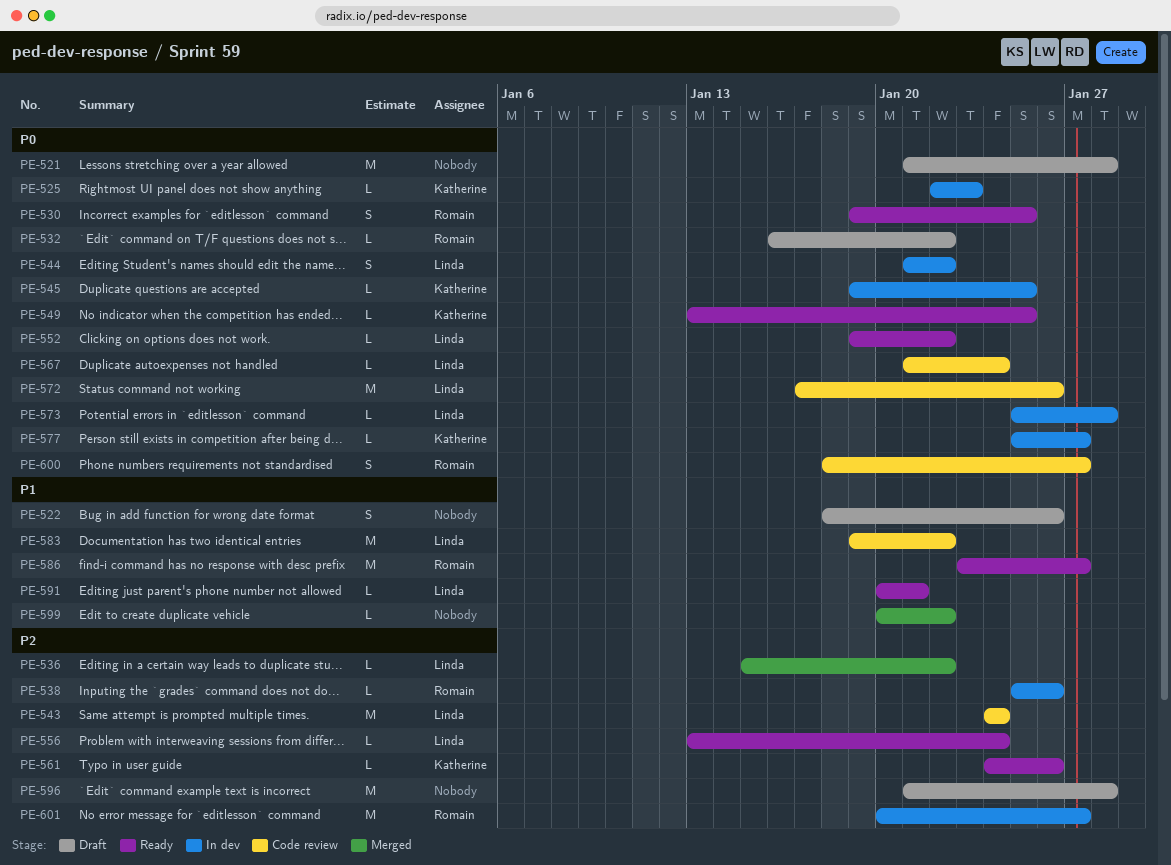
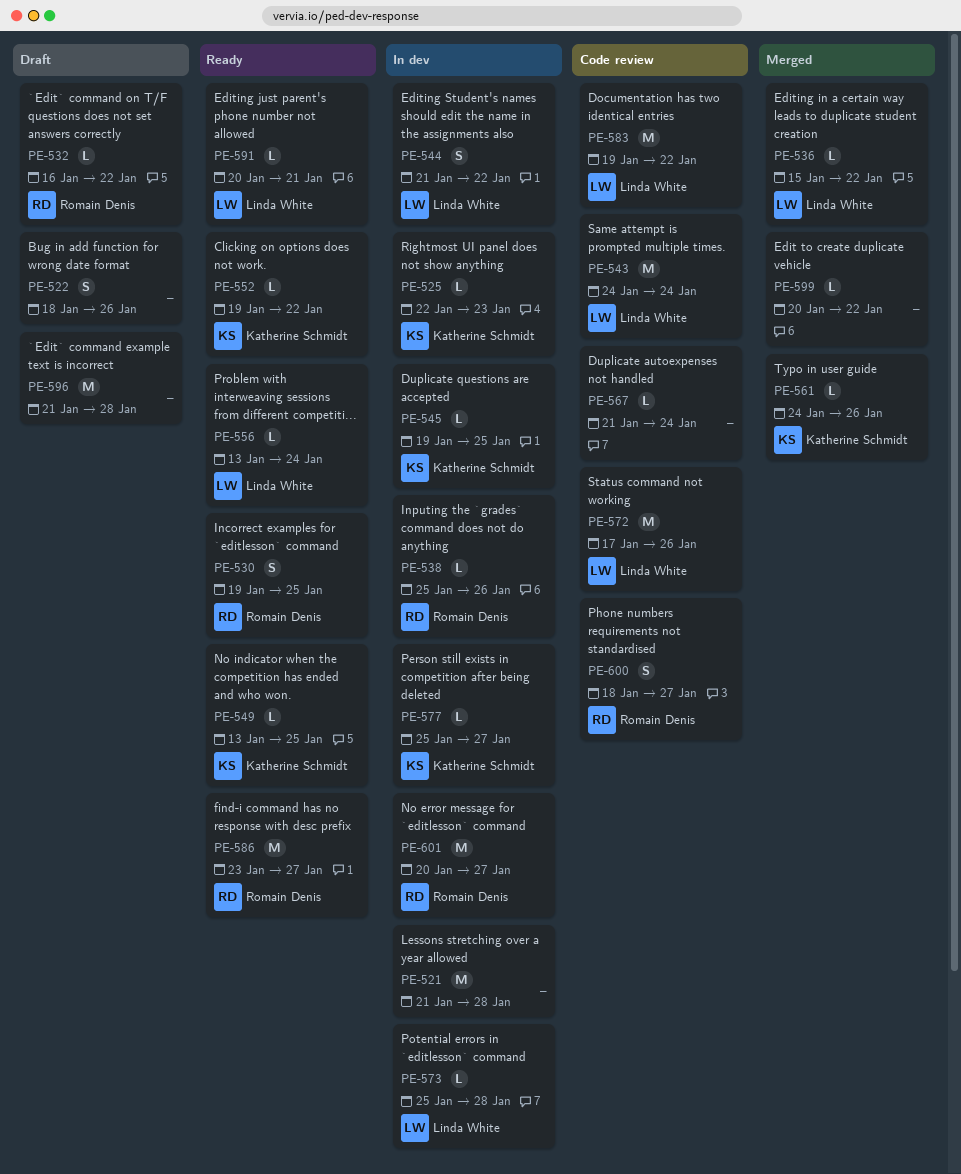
PE-521, status: Draft -> In dev
PE-552, owner: Linda White -> Katherine Schmidt
PE-561, status: Ready -> Merged
PE-567, owner: Linda White -> none

